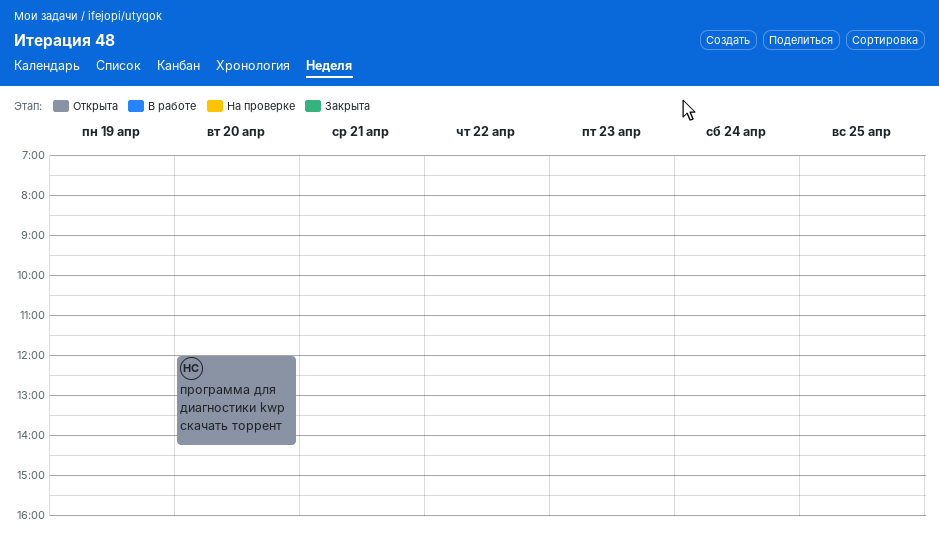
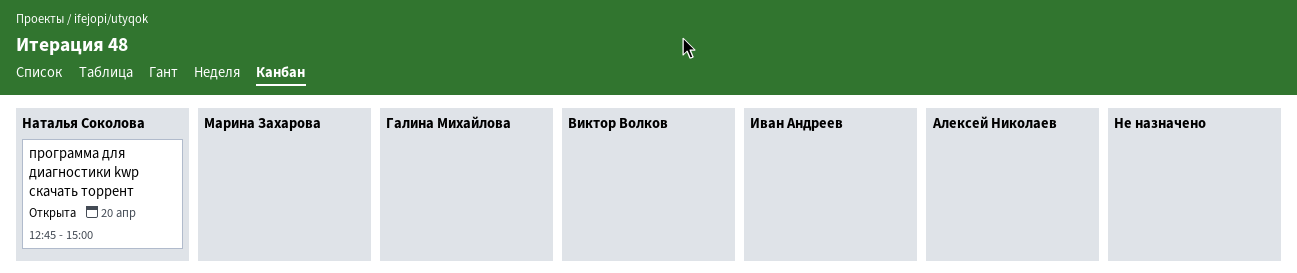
программа для диагностики kwp скачать торрент, begins: 12:00 -> 12:45
программа для диагностики kwp скачать торрент, ends: 14:15 -> 15:00

